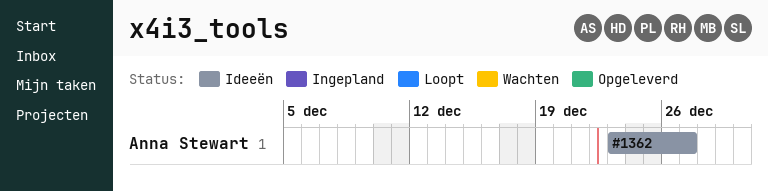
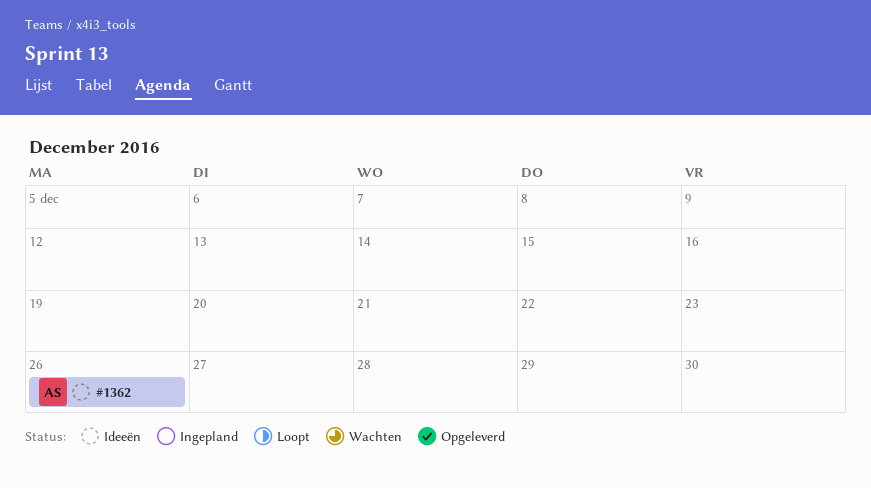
#1362, start: Dec 23 -> Dec 26
#1362, due: Dec 27 -> Dec 26

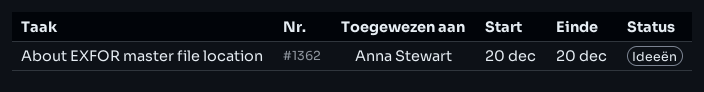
#1362, start: Dec 26 -> Dec 20
#1362, due: Dec 26 -> Dec 20

